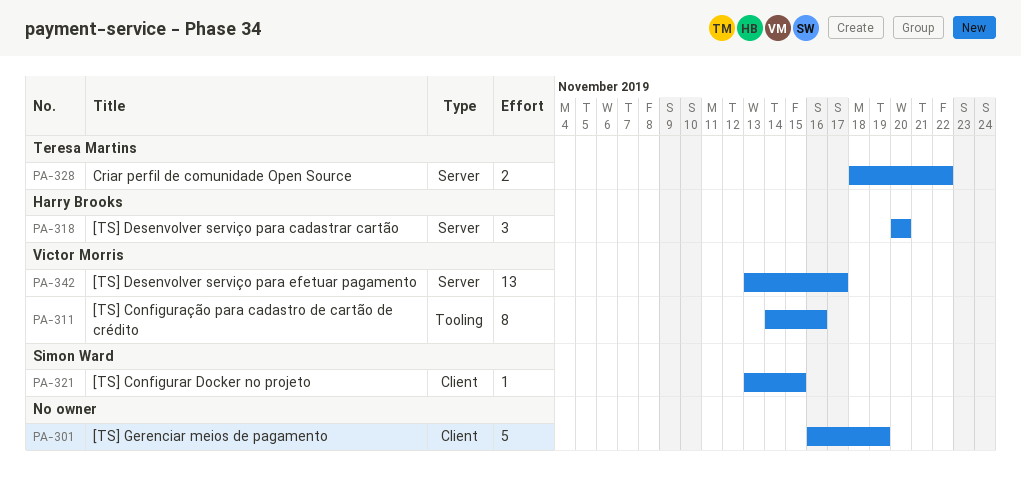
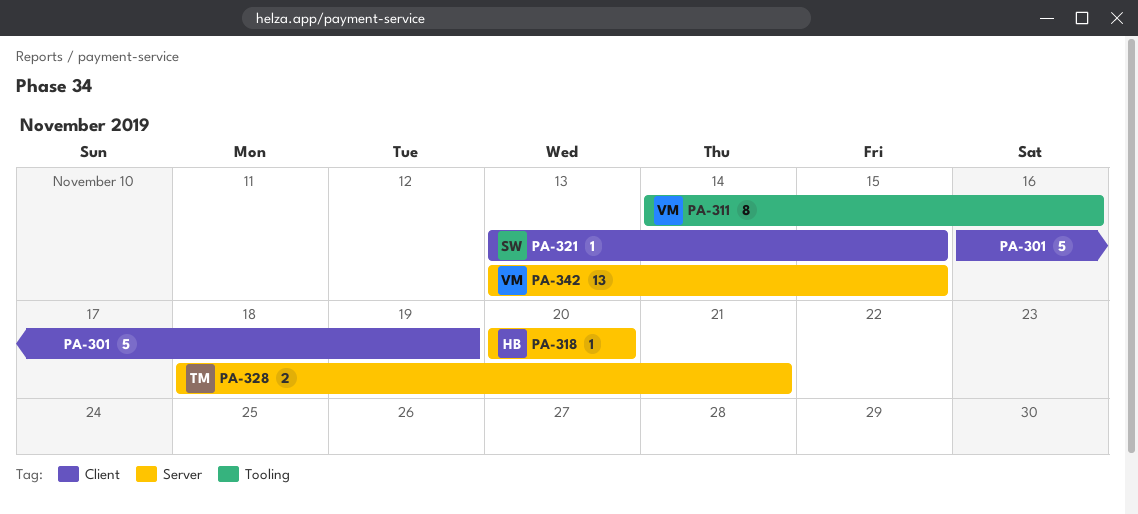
PA-318, estimate: 3 -> 1
PA-328, due: Nov 22 -> Nov 21
PA-342, due: Nov 17 -> Nov 15

